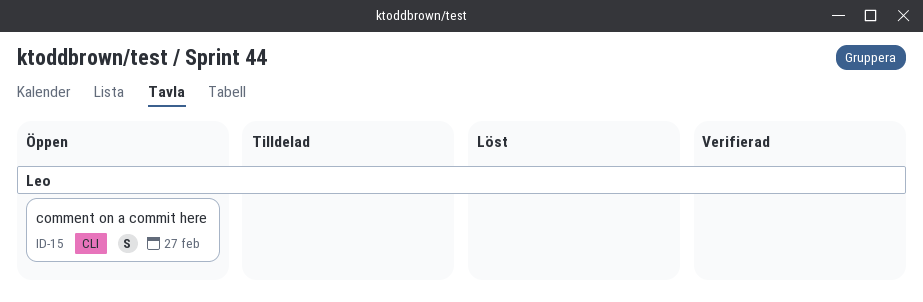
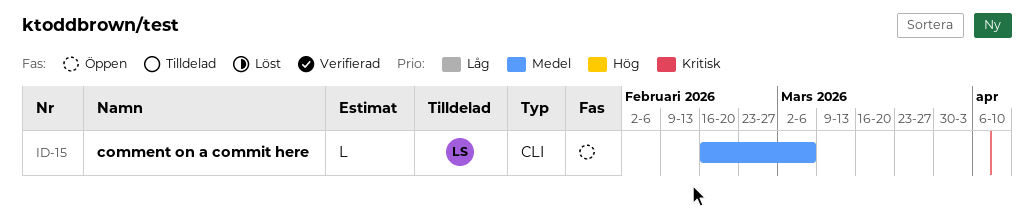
ID-15, estimate: S -> L
ID-15, due: Feb 27 -> Mar 6

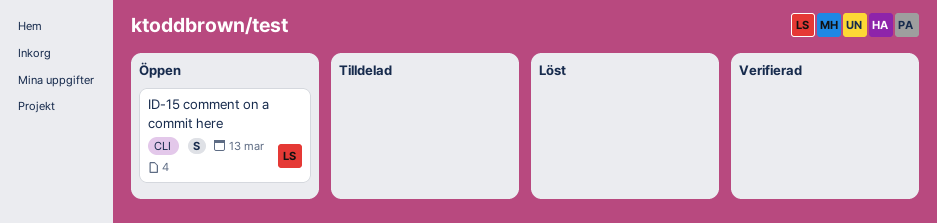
ID-15, estimate: L -> S
ID-15, due: Mar 6 -> Mar 13

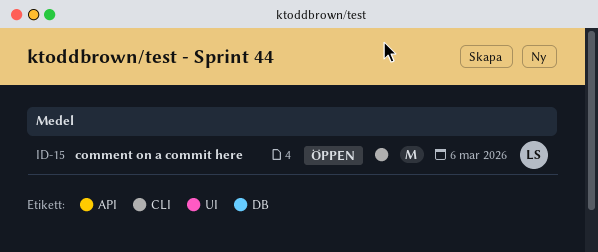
ID-15, estimate: S -> M
ID-15, due: Mar 13 -> Mar 6

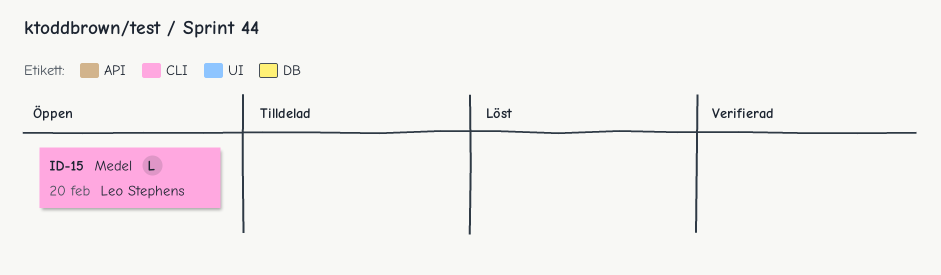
ID-15, estimate: M -> L
ID-15, due: Mar 6 -> Feb 20

